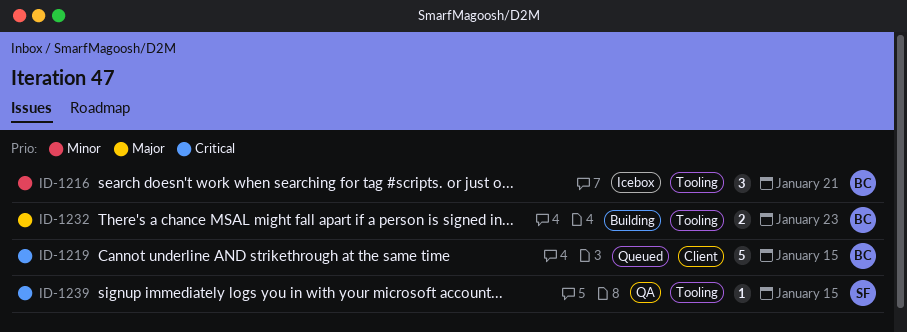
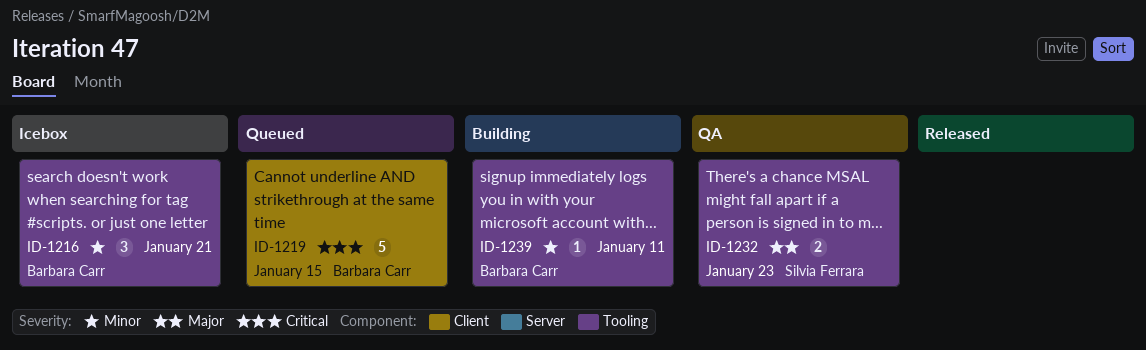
ID-1232, status: Building -> QA
ID-1232, owner: Barbara Carr -> Silvia Ferrara
ID-1239, status: QA -> Building
ID-1239, owner: Silvia Ferrara -> Barbara Carr
ID-1239, priority: Critical -> Minor
ID-1239, due: Jan 15 -> Jan 11

